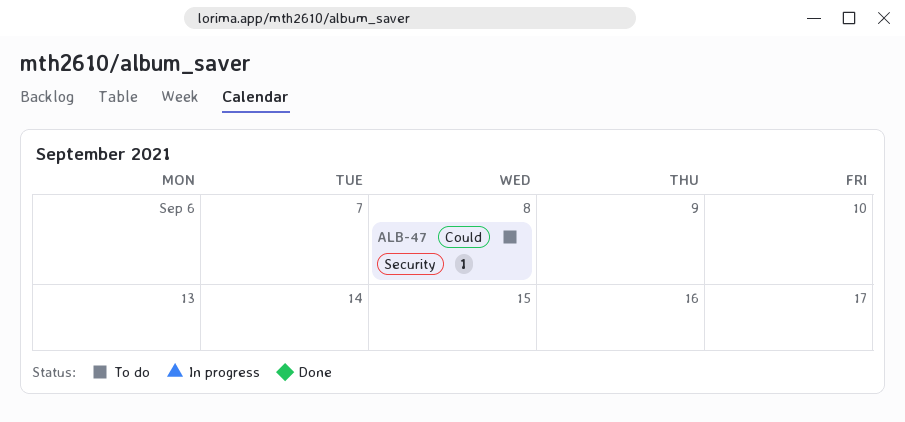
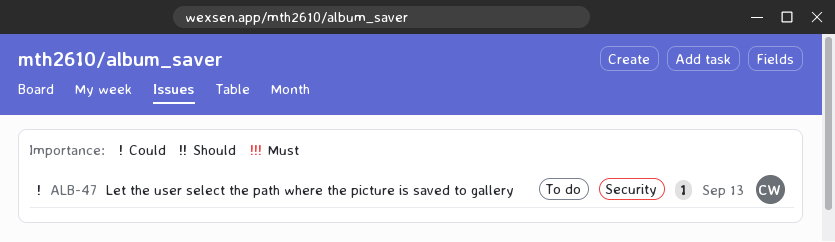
ALB-47, due: Sep 8 -> Sep 13

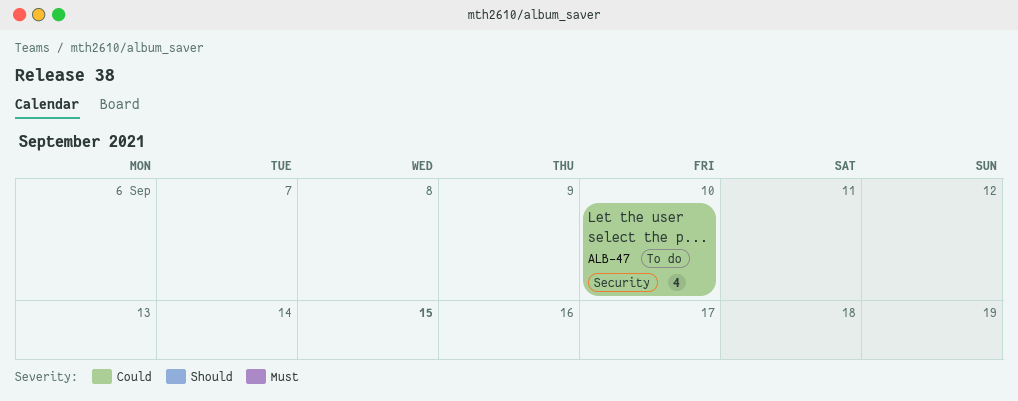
ALB-47, estimate: 1 -> 4
ALB-47, due: Sep 13 -> Sep 10

